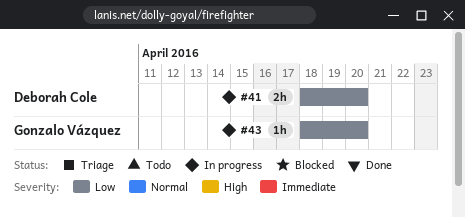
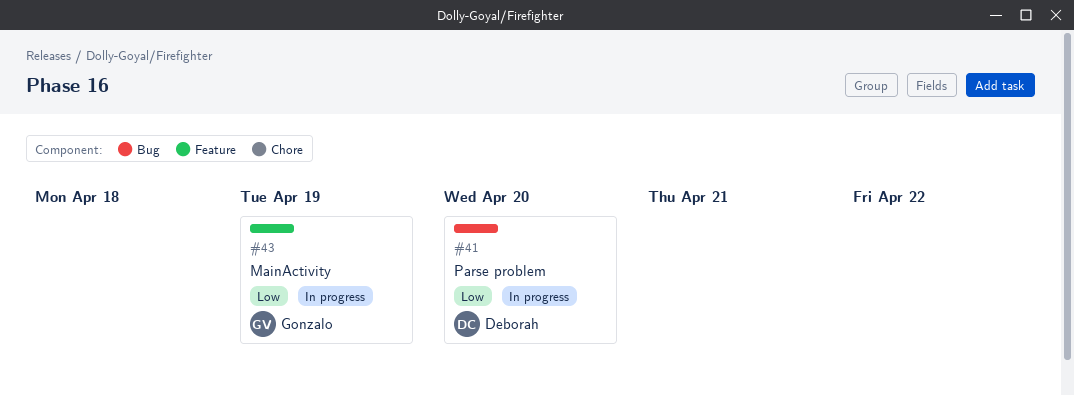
#43, due: Apr 20 -> Apr 19

